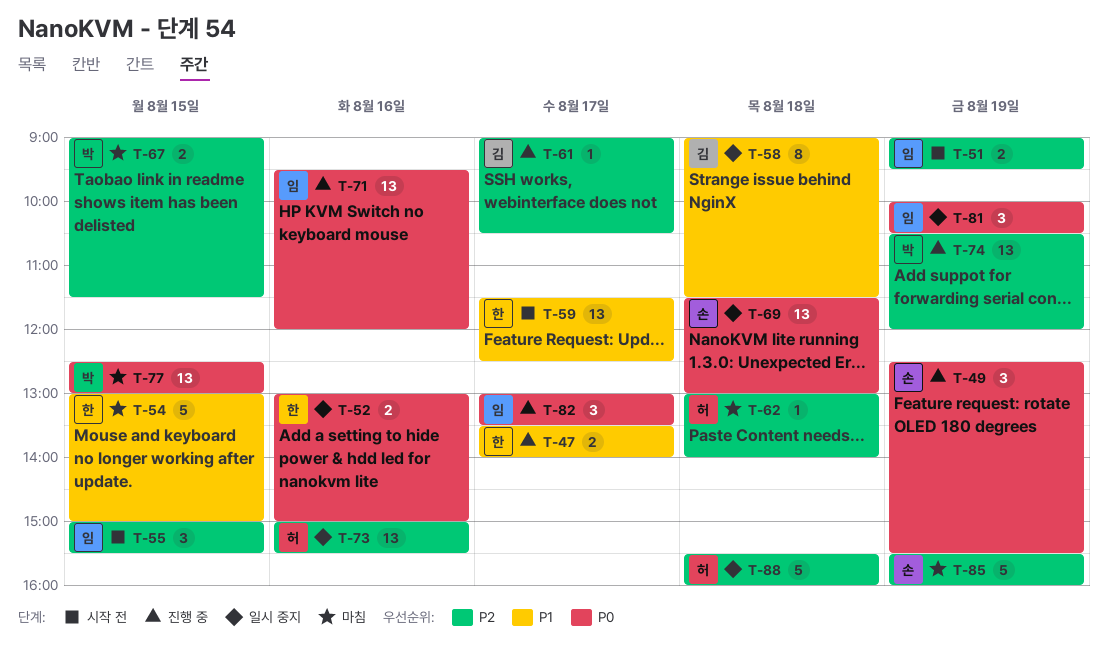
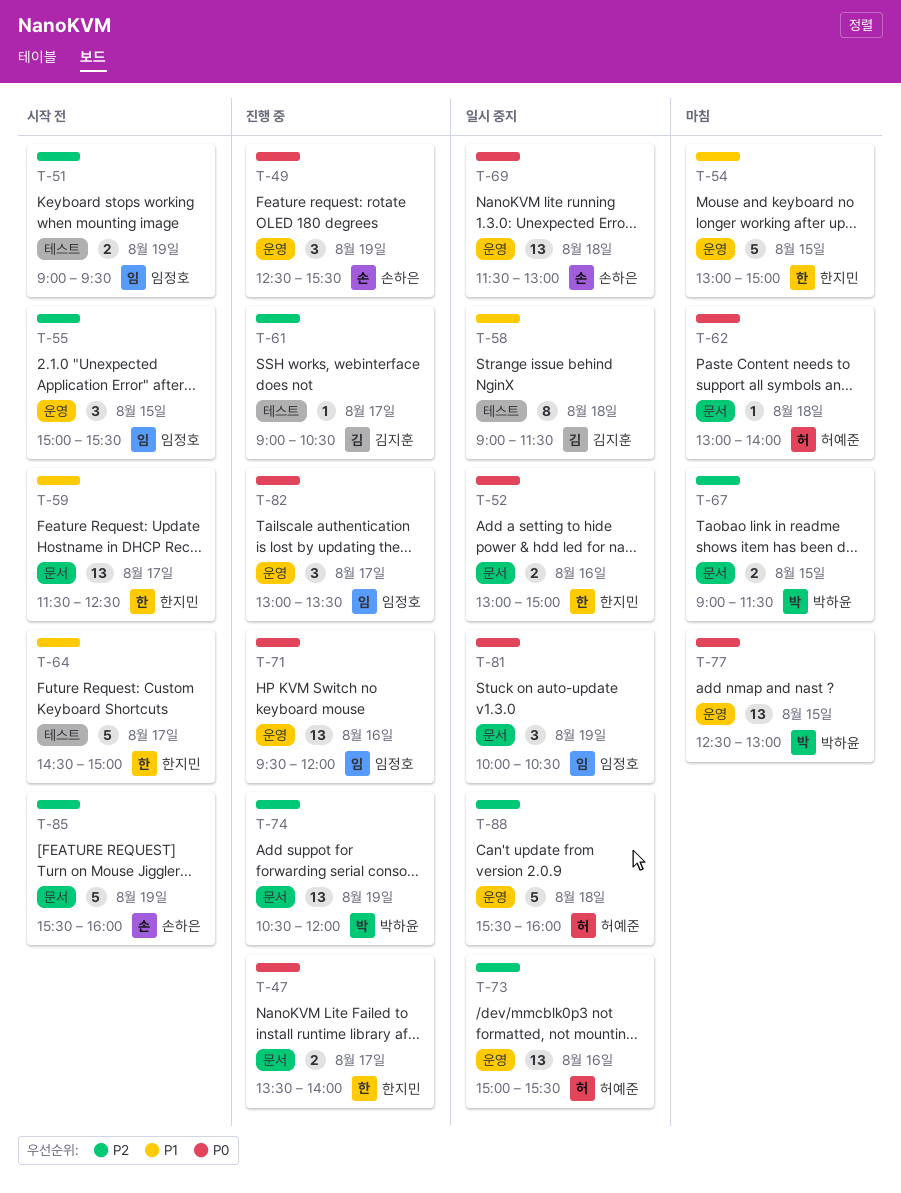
T-47, priority: P1 -> P0
T-62, priority: P2 -> P0
T-64: none -> present
T-85, status: 마침 -> 시작 전

